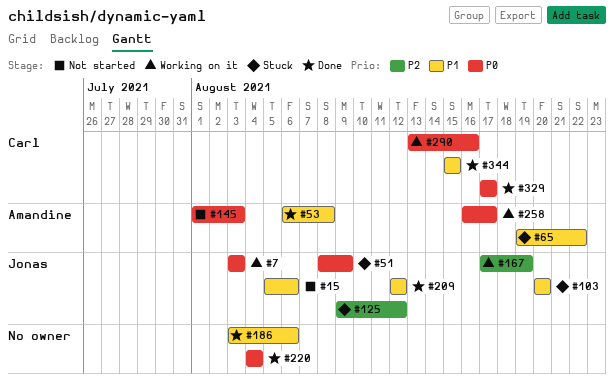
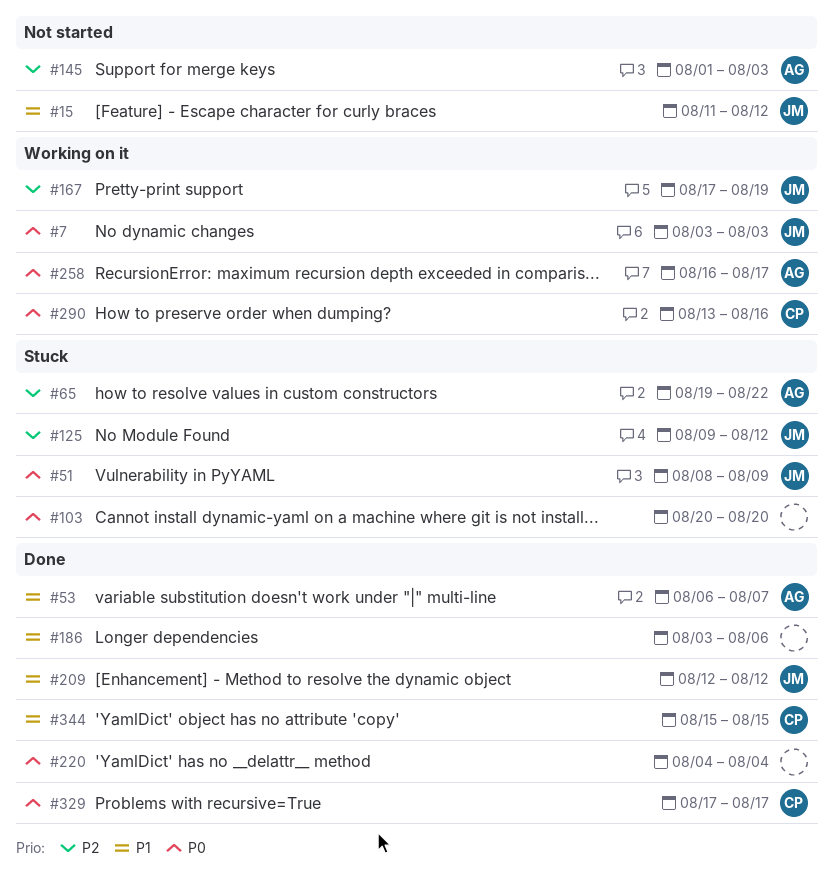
#15, start: Aug 5 -> Aug 11
#15, due: Aug 6 -> Aug 12
#53, due: Aug 8 -> Aug 7
#65, priority: P1 -> P2
#103, owner: Jonas -> none
#103, priority: P1 -> P0
#145, priority: P0 -> P2

